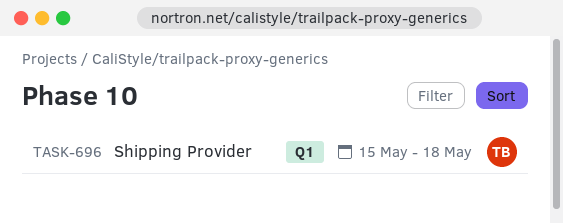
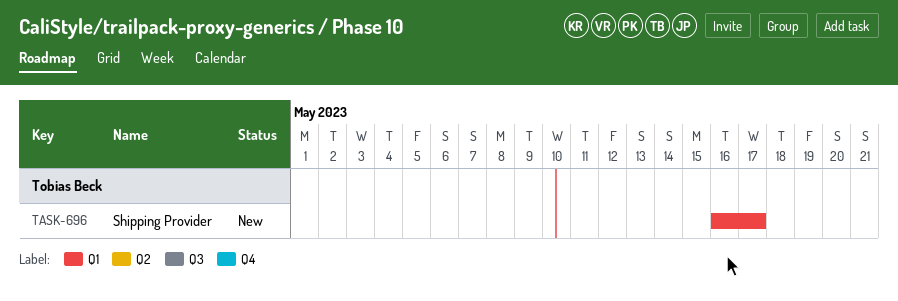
TASK-696, start: May 15 -> May 16
TASK-696, due: May 18 -> May 17

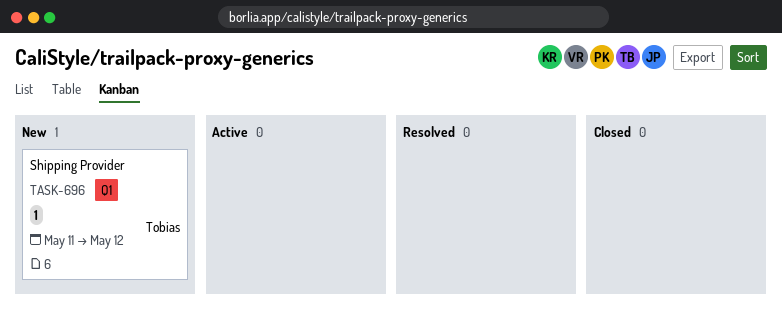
TASK-696, start: May 16 -> May 11
TASK-696, due: May 17 -> May 12

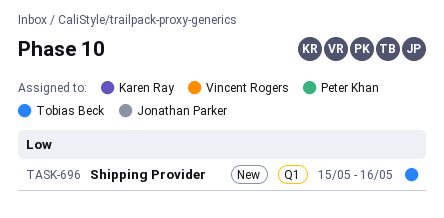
TASK-696, start: May 11 -> May 15
TASK-696, due: May 12 -> May 16

